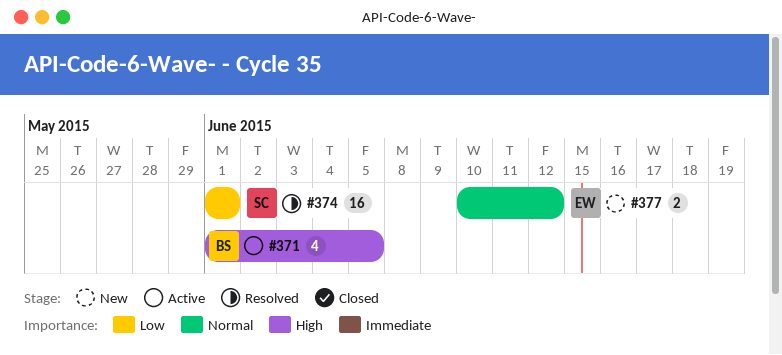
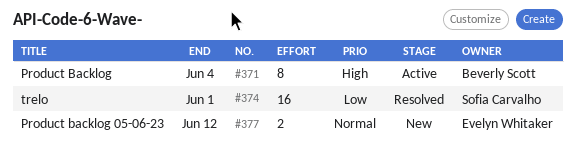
#371, estimate: 4 -> 8
#371, due: Jun 5 -> Jun 4

